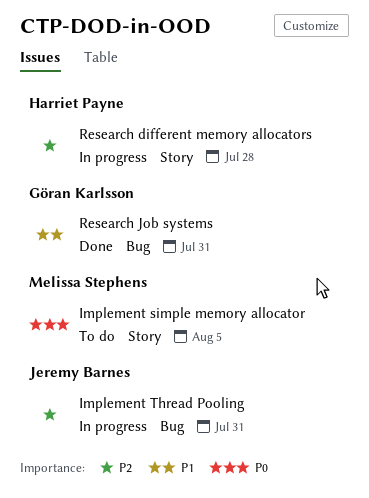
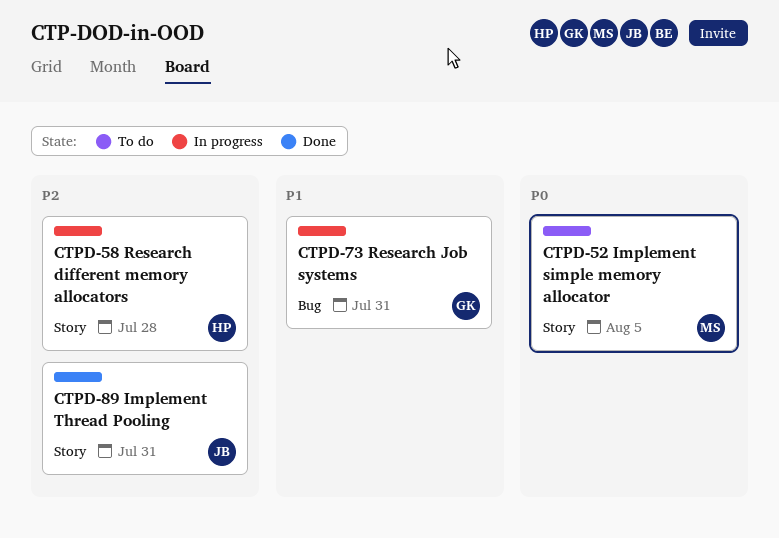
Implement Thread Pooling, status: In progress -> Done
Implement Thread Pooling, label: Bug -> Story
Research Job systems, status: Done -> In progress

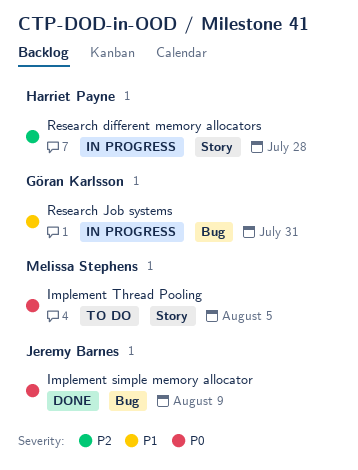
Implement simple memory allocator, status: To do -> Done
Implement simple memory allocator, owner: Melissa Stephens -> Jeremy Barnes
Implement simple memory allocator, label: Story -> Bug
Implement simple memory allocator, due: Aug 5 -> Aug 9
Implement Thread Pooling, status: Done -> To do
Implement Thread Pooling, owner: Jeremy Barnes -> Melissa Stephens
Implement Thread Pooling, priority: P2 -> P0
Implement Thread Pooling, due: Jul 31 -> Aug 5

